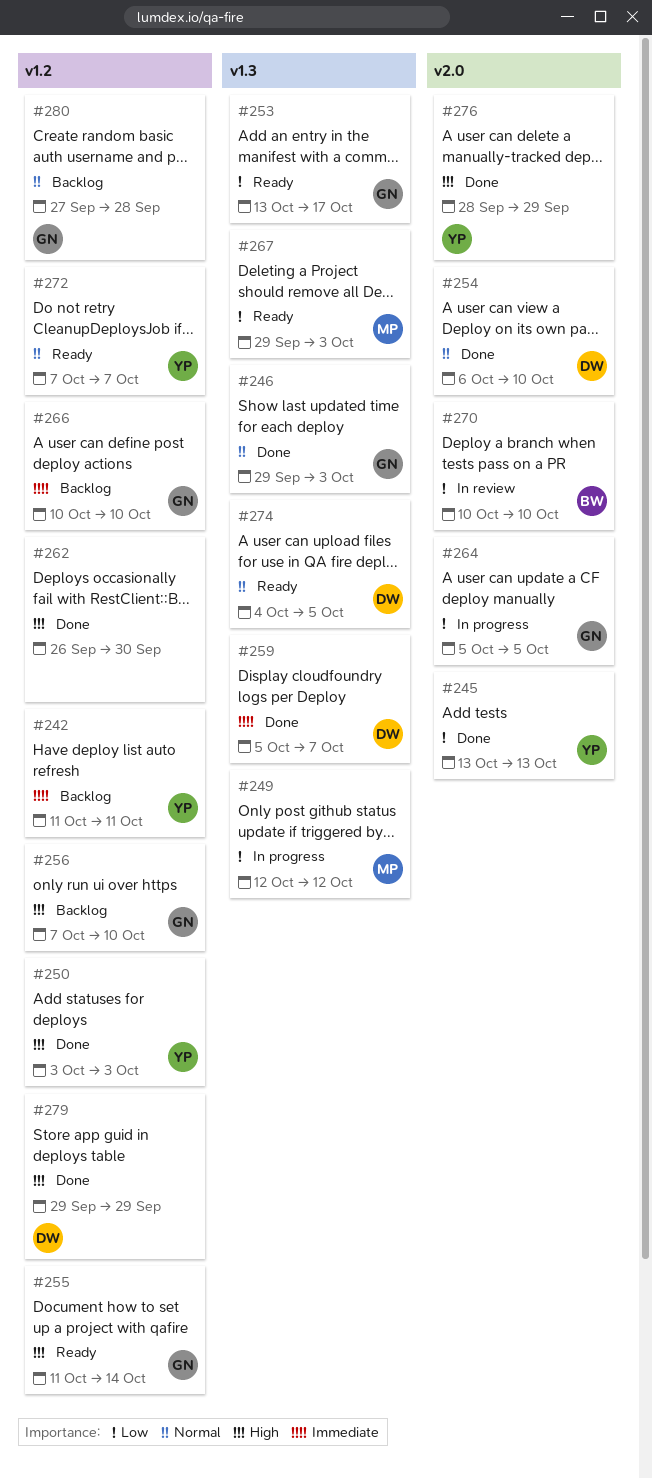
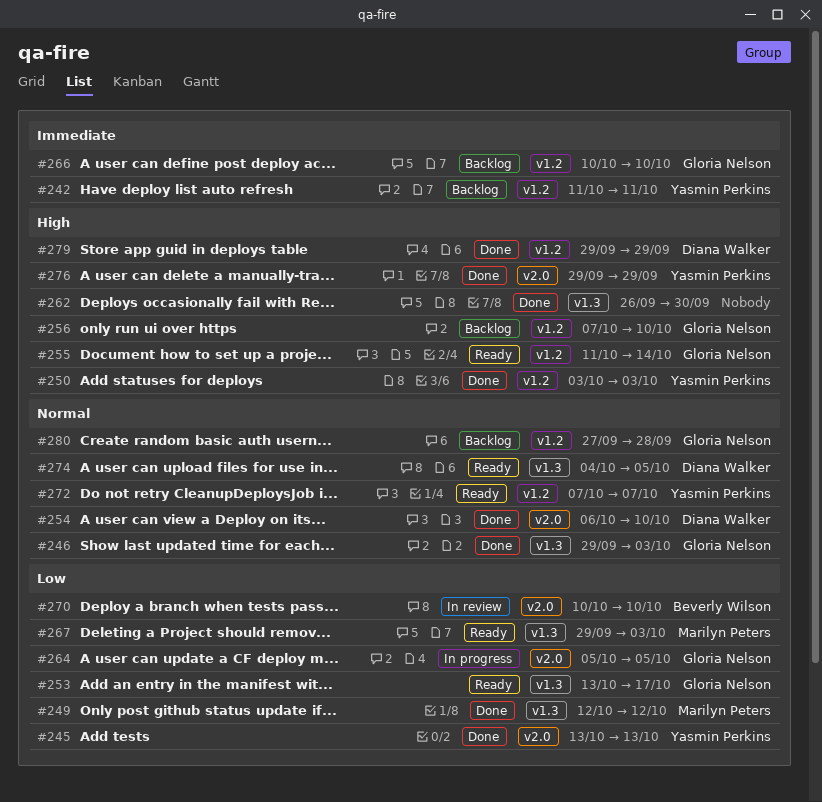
#249, status: In progress -> Done
#259: present -> none
#262, label: v1.2 -> v1.3
#276, start: Sep 28 -> Sep 29

